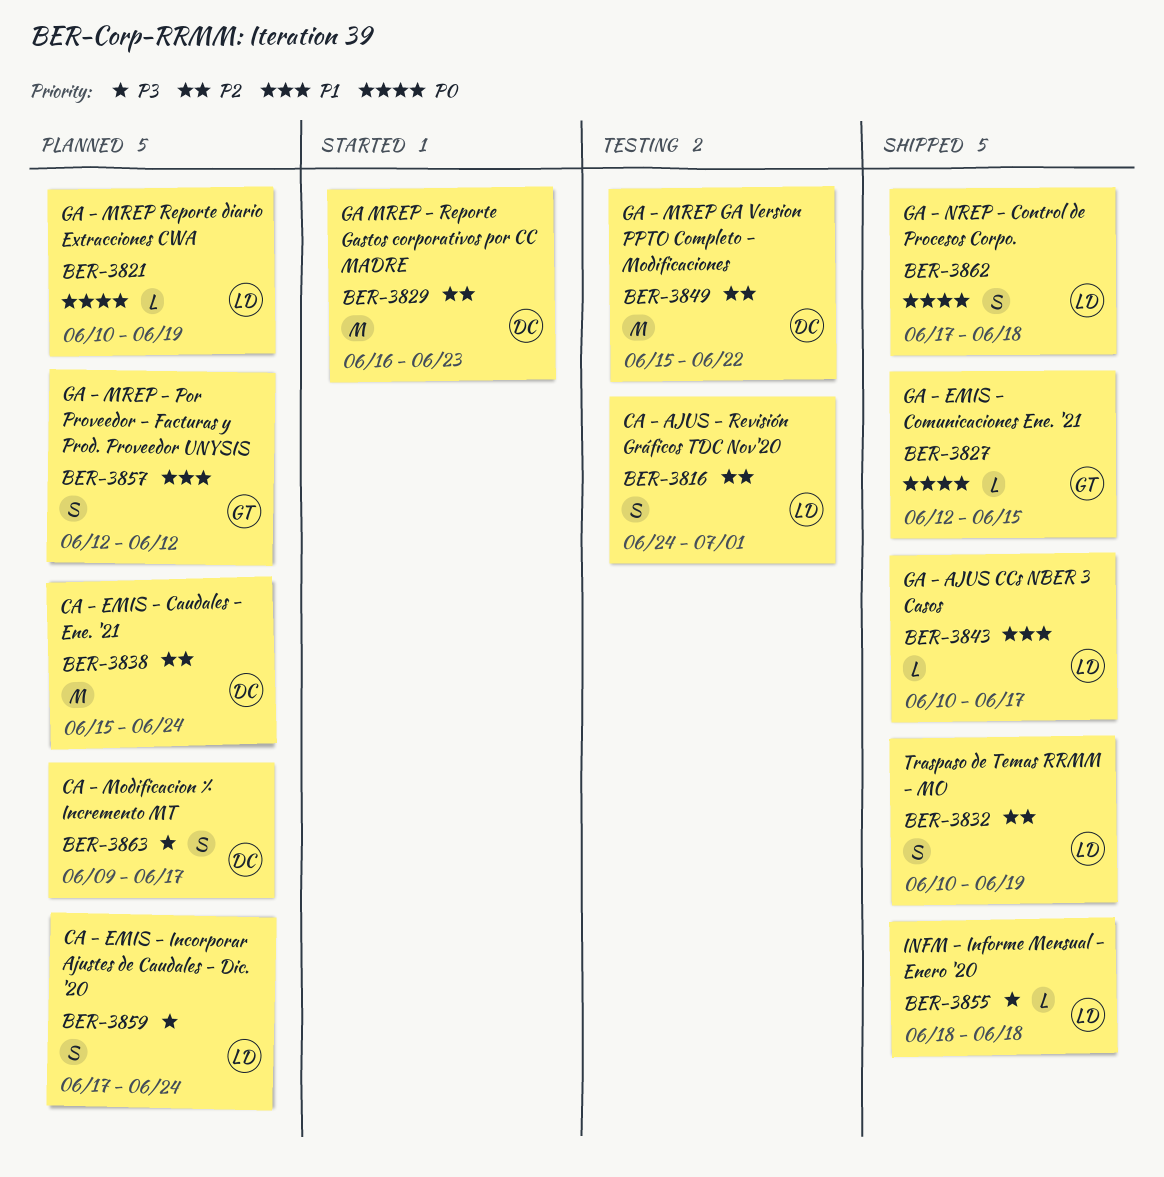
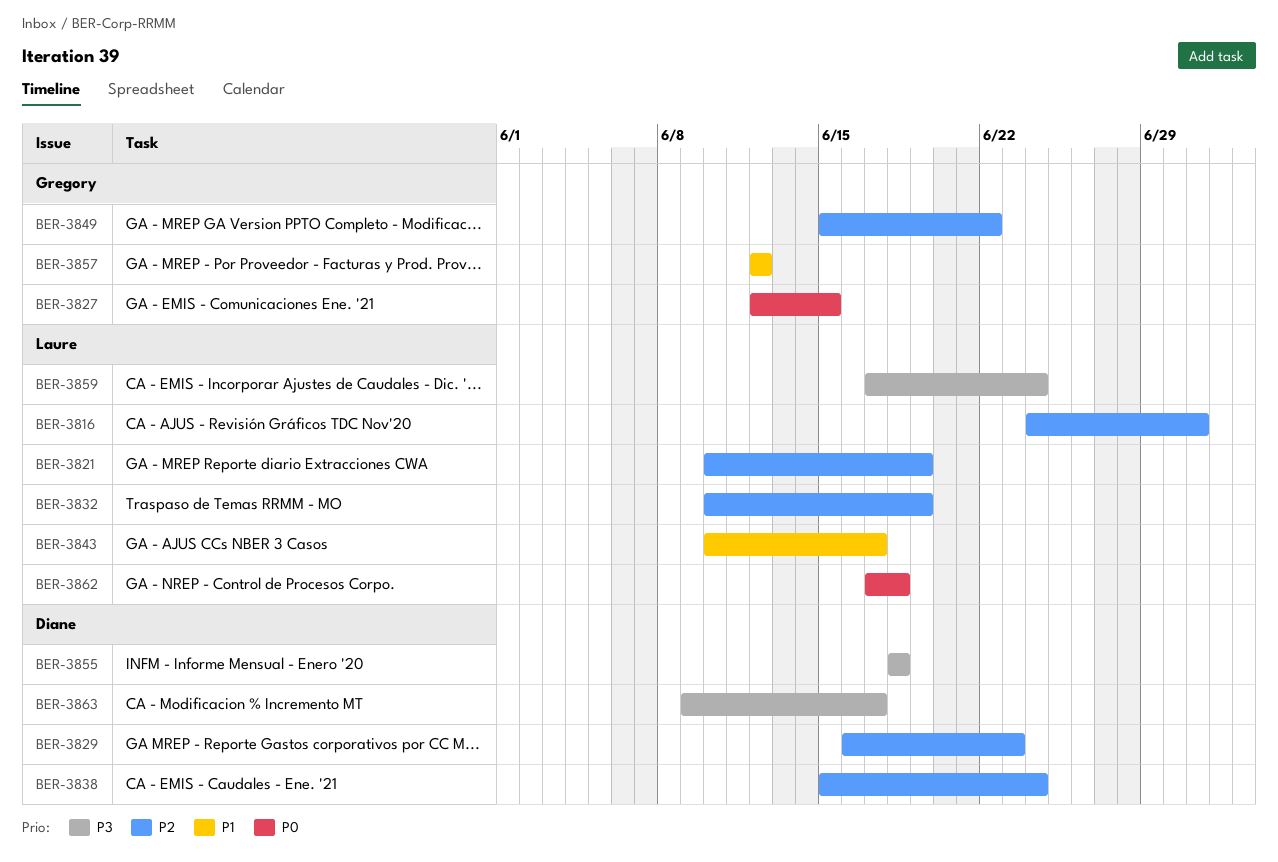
BER-3821, priority: P0 -> P2
BER-3849, owner: Diane -> Gregory
BER-3855, owner: Laure -> Diane

